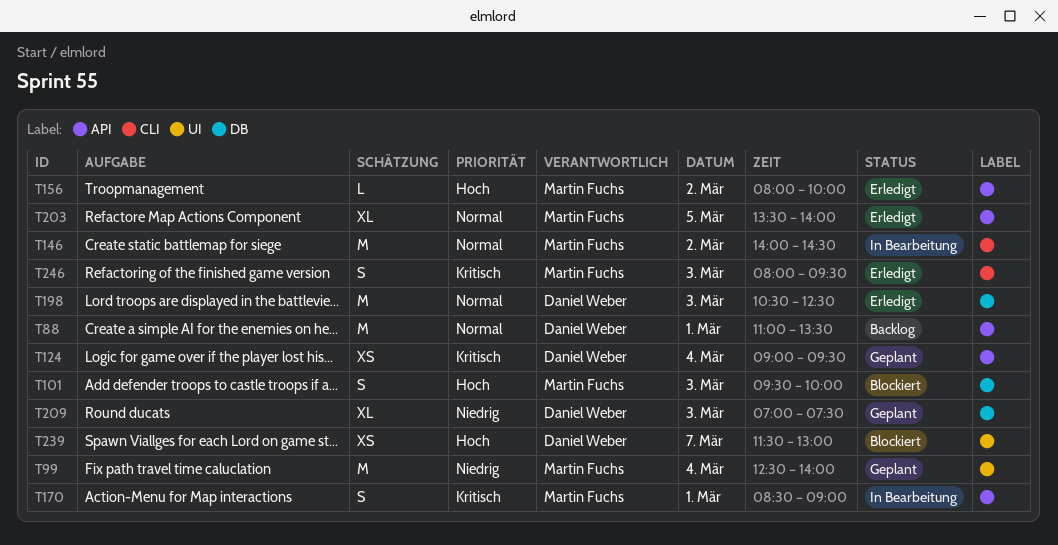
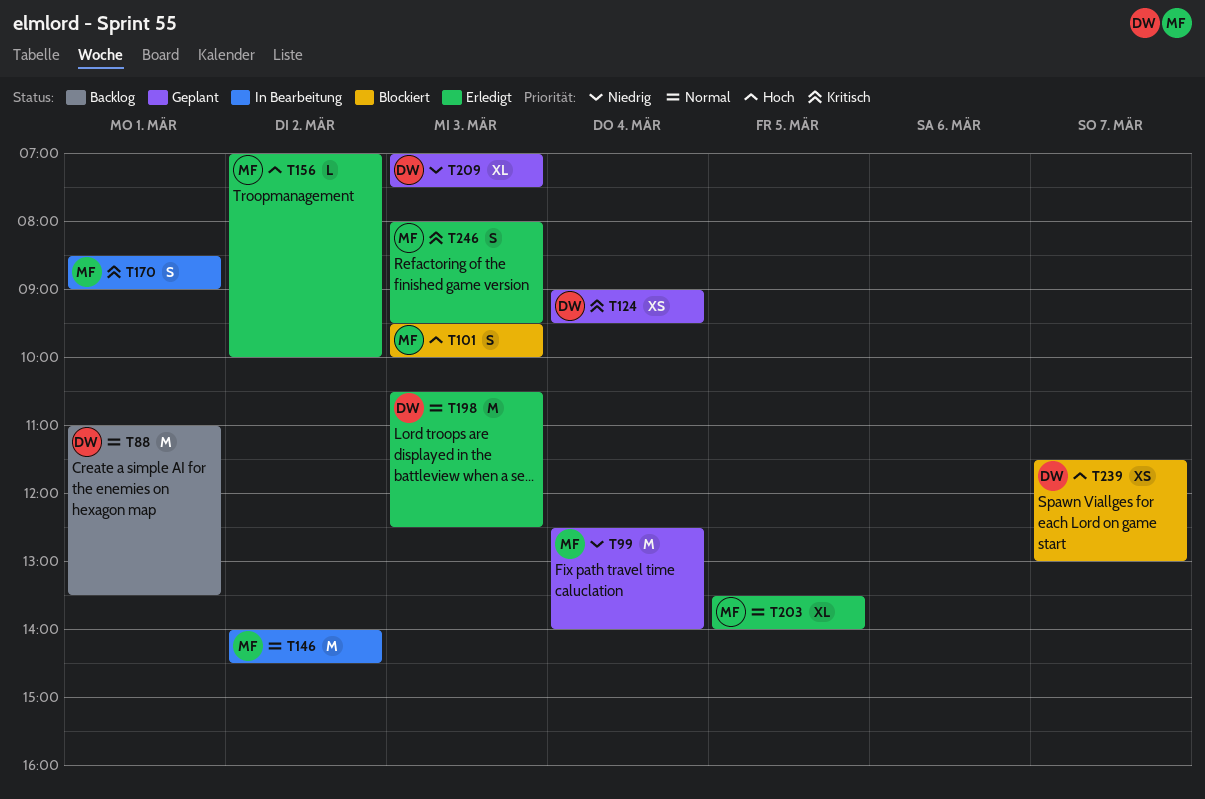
T156, begins: 08:00 -> 07:00

